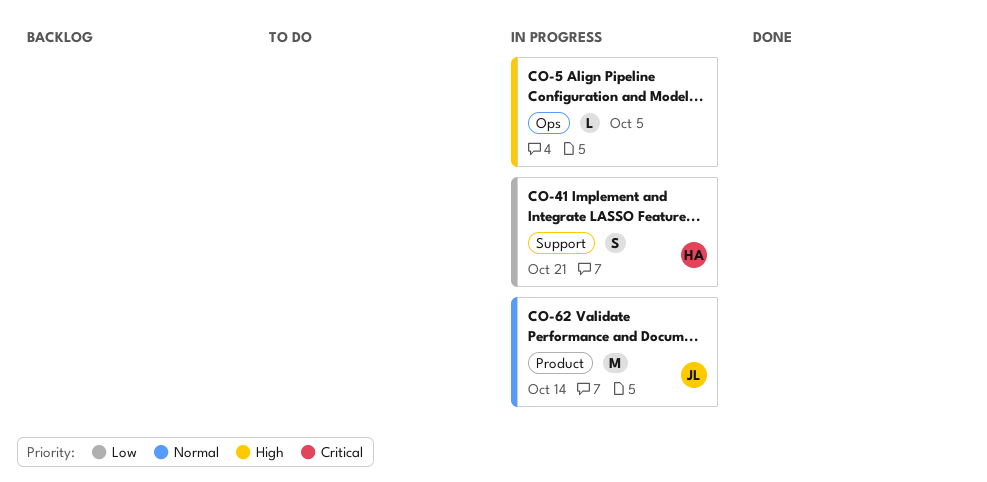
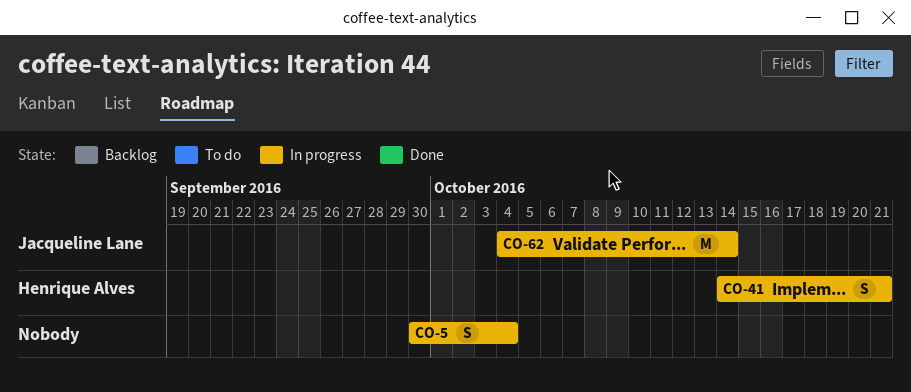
CO-5, estimate: L -> S
CO-5, due: Oct 5 -> Oct 4

